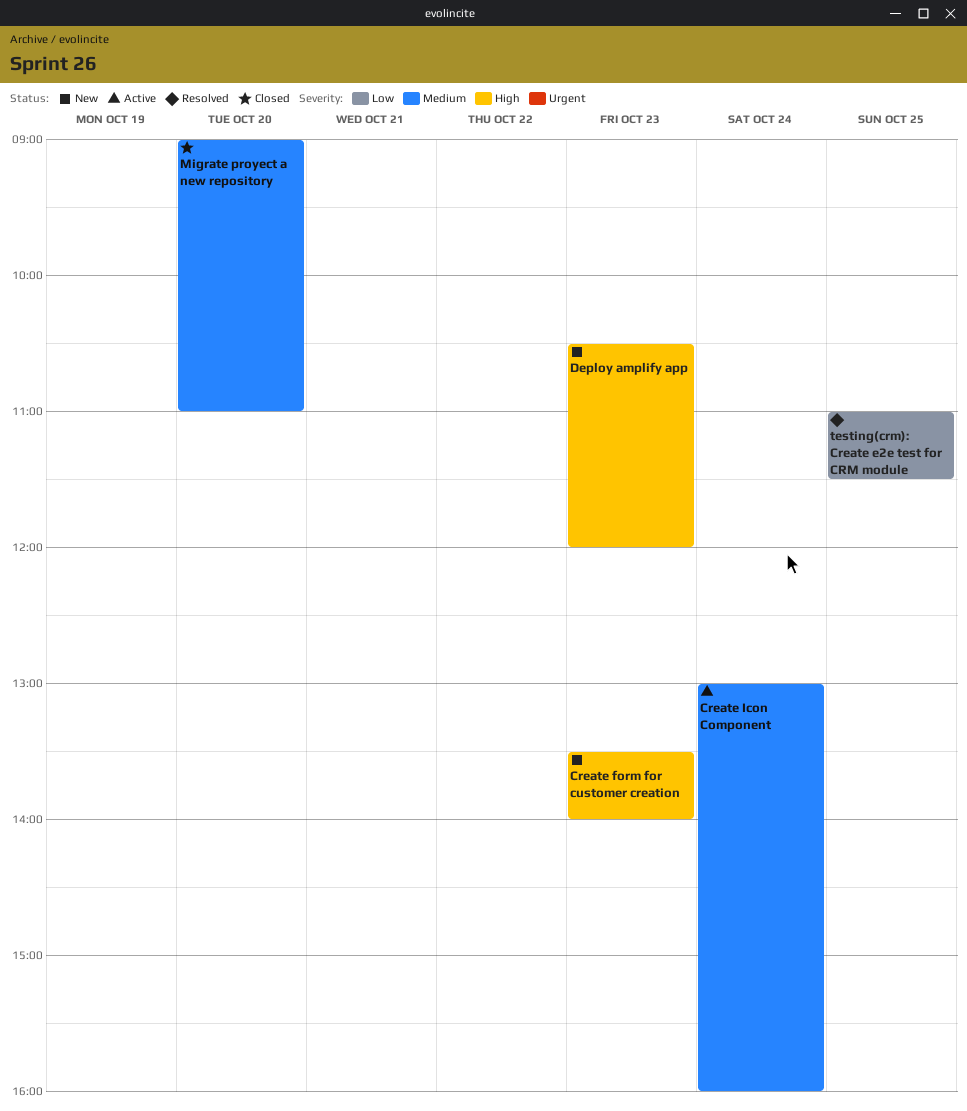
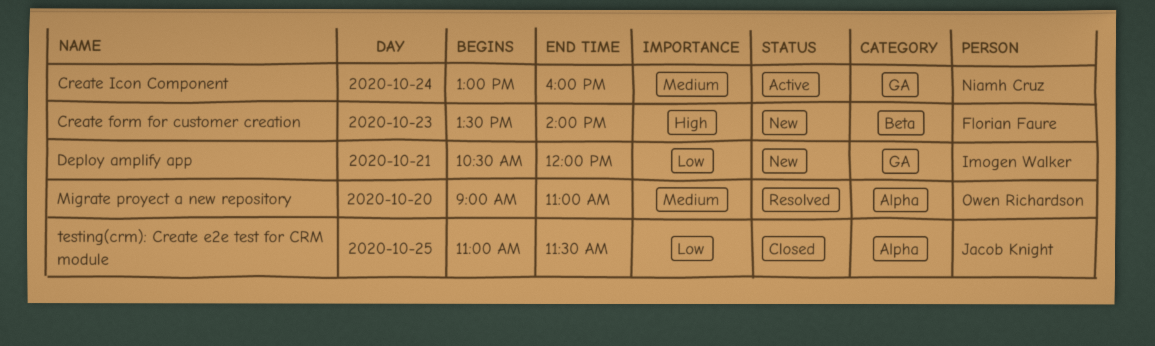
Deploy amplify app, priority: High -> Low
Deploy amplify app, day: Oct 23 -> Oct 21
Migrate proyect a new repository, status: Closed -> Resolved
testing(crm): Create e2e test for CRM module, status: Resolved -> Closed

